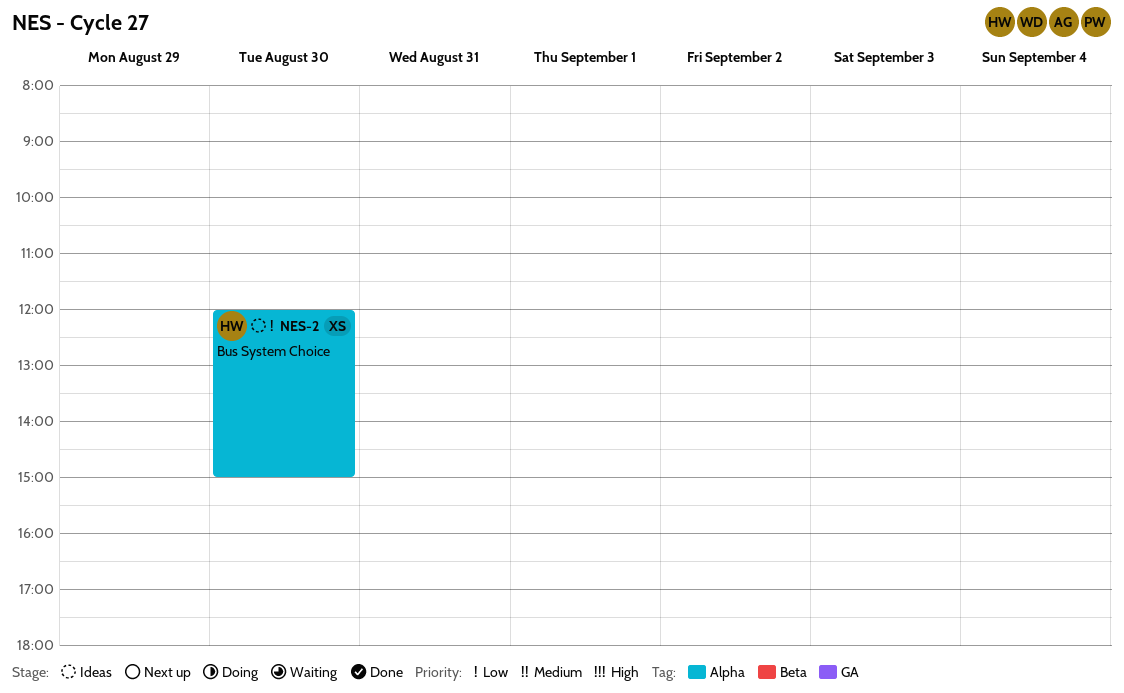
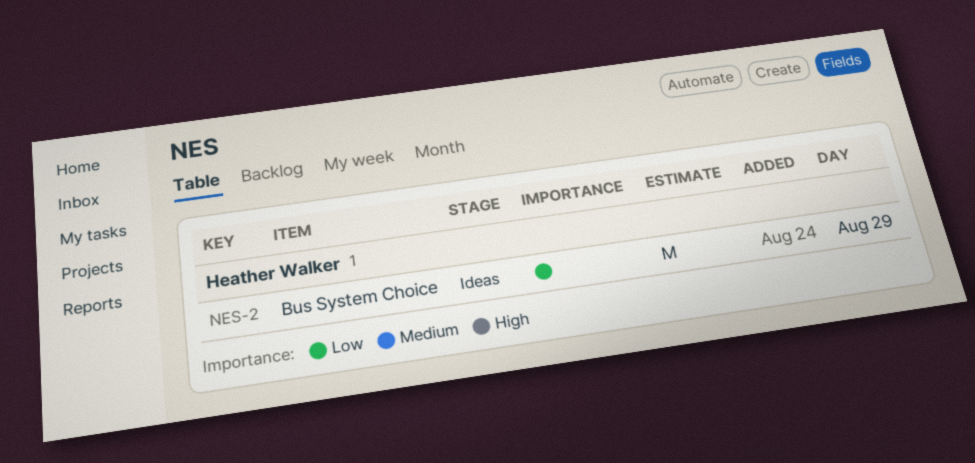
NES-2, estimate: XS -> M
NES-2, day: Aug 30 -> Aug 29

